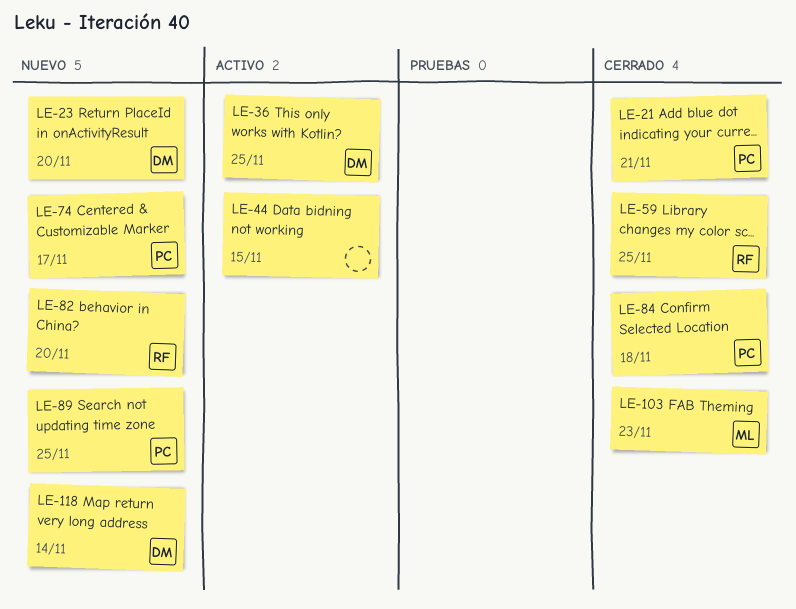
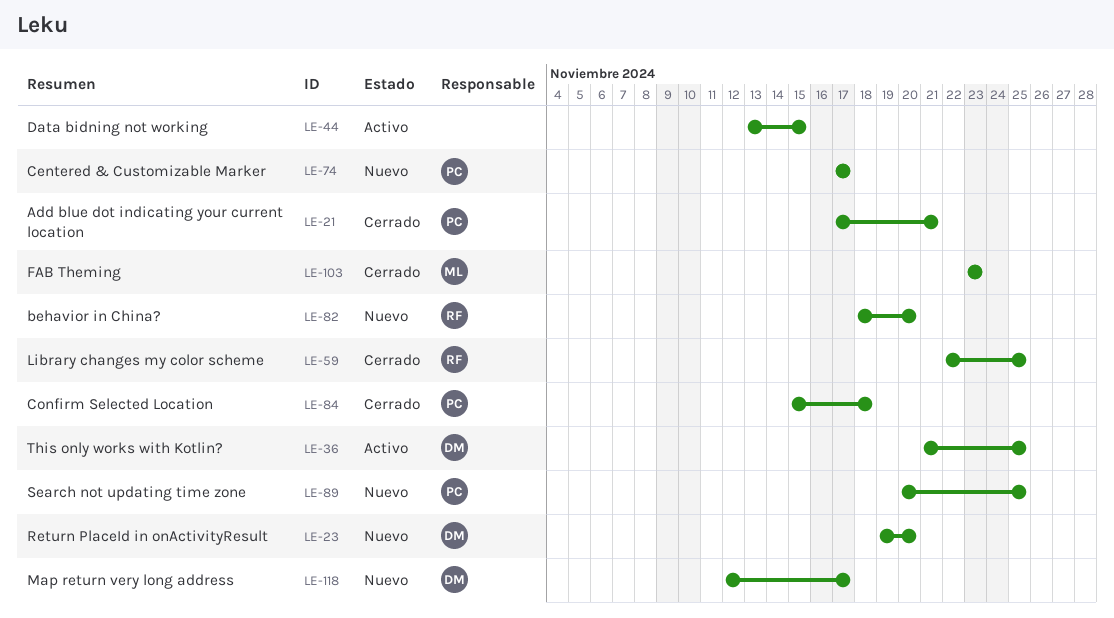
LE-118, due: Nov 14 -> Nov 17

